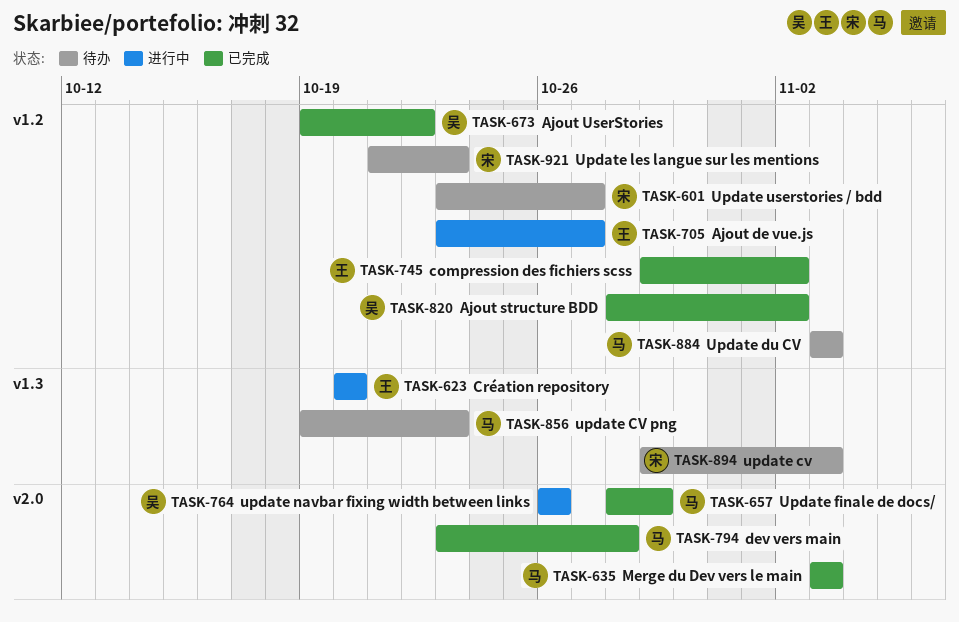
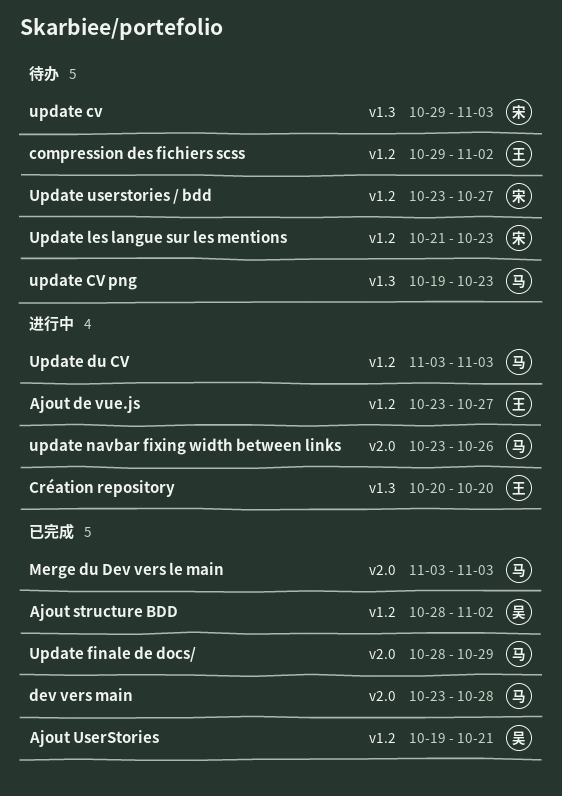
Ajout UserStories, due: Oct 22 -> Oct 21
compression des fichiers scss, status: 已完成 -> 待办
Update du CV, status: 待办 -> 进行中
update navbar fixing width between links, owner: 吴 -> 马
update navbar fixing width between links, start: Oct 26 -> Oct 23

